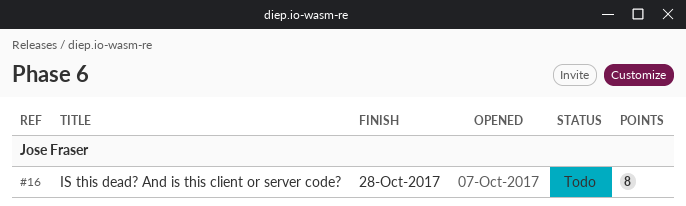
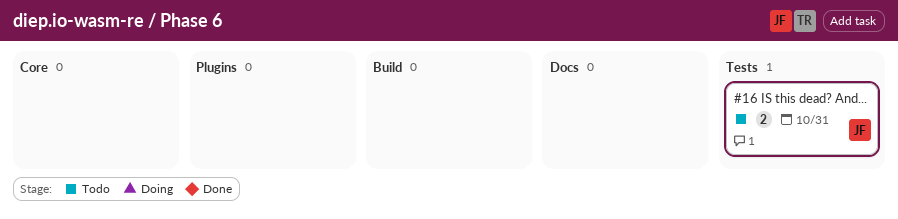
#16, estimate: 8 -> 2
#16, due: Oct 28 -> Oct 31

